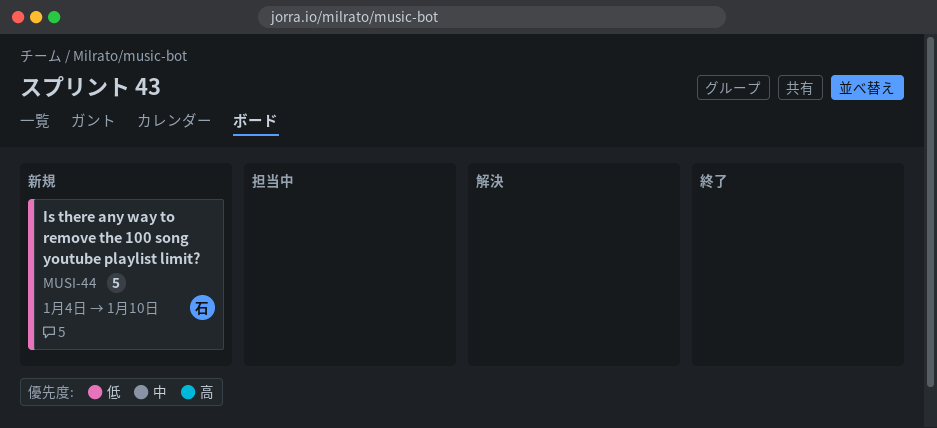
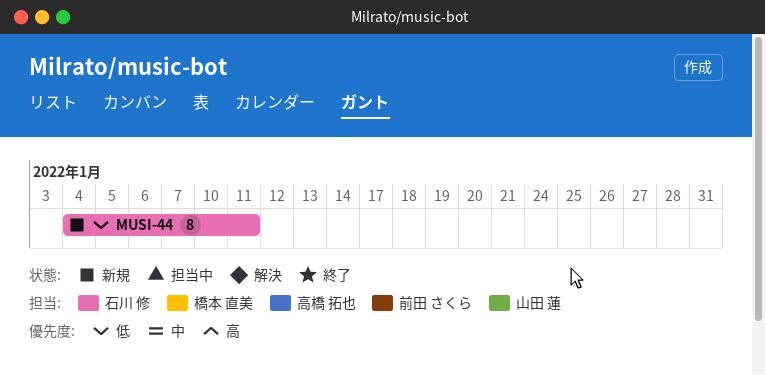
MUSI-44, estimate: 5 -> 8
MUSI-44, due: Jan 10 -> Jan 11

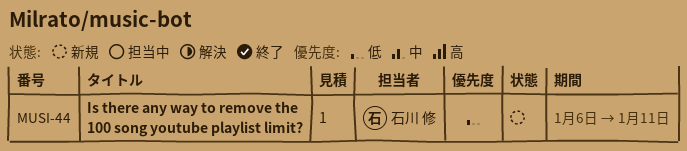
MUSI-44, estimate: 8 -> 1
MUSI-44, start: Jan 4 -> Jan 6

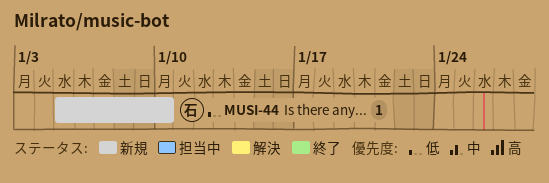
MUSI-44, start: Jan 6 -> Jan 5
MUSI-44, due: Jan 11 -> Jan 10

